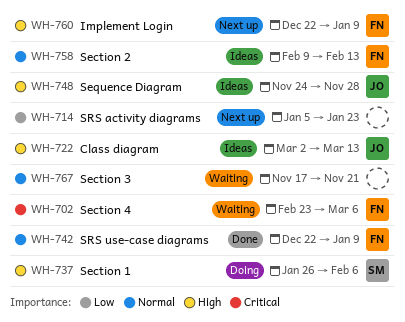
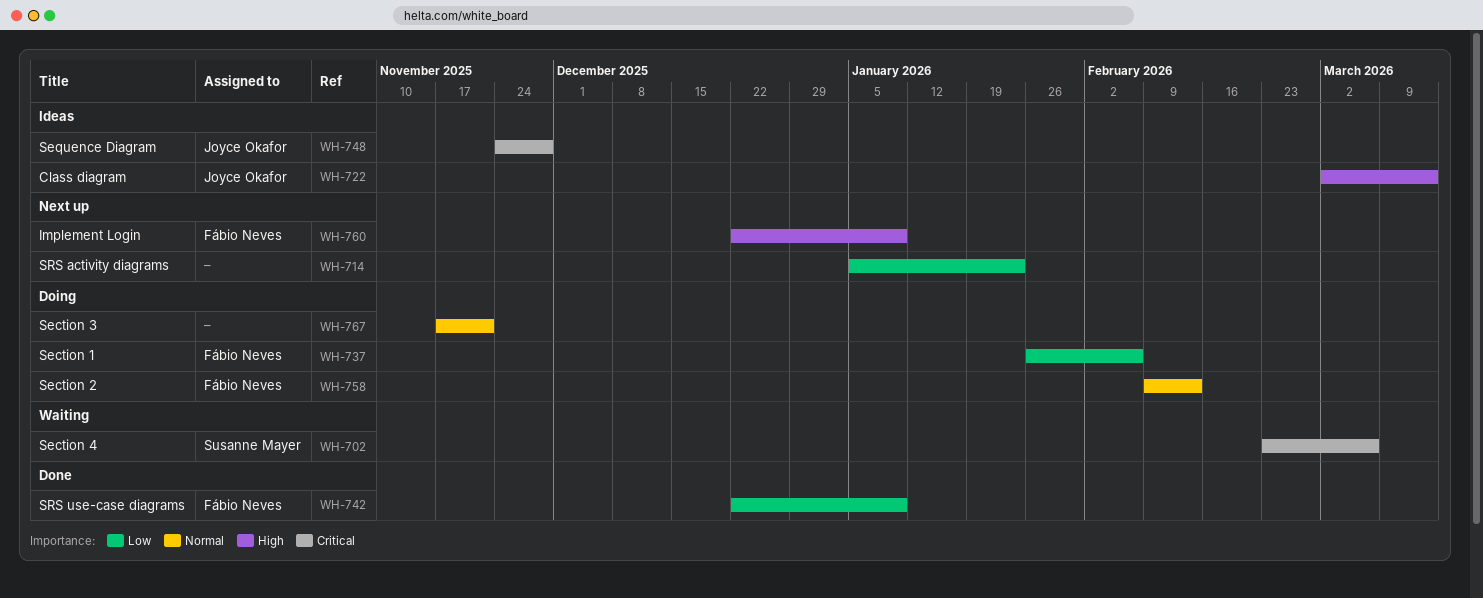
WH-702, owner: Fábio Neves -> Susanne Mayer
WH-737, owner: Susanne Mayer -> Fábio Neves
WH-737, priority: High -> Low
WH-742, priority: Normal -> Low
WH-748, priority: High -> Critical
WH-758, status: Ideas -> Doing
WH-767, status: Waiting -> Doing

